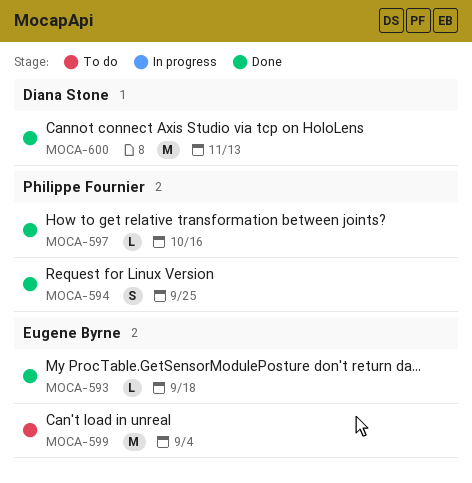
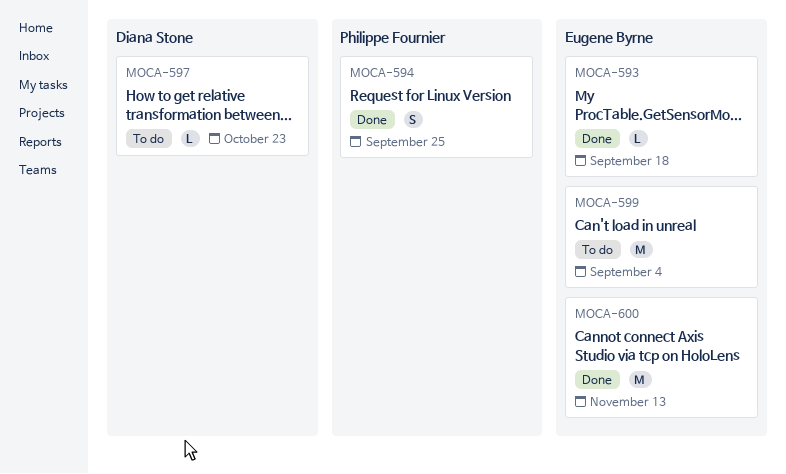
MOCA-597, status: Done -> To do
MOCA-597, owner: Philippe Fournier -> Diana Stone
MOCA-597, due: Oct 16 -> Oct 23
MOCA-600, owner: Diana Stone -> Eugene Byrne

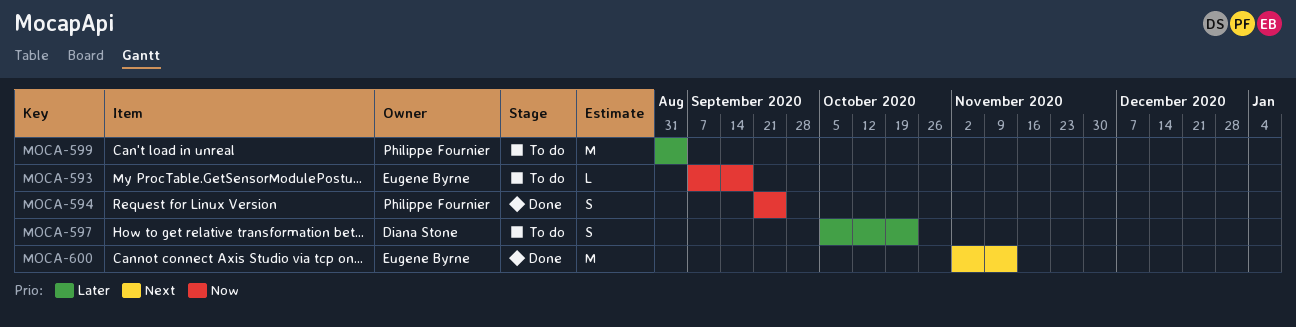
MOCA-593, status: Done -> To do
MOCA-597, estimate: L -> S
MOCA-599, owner: Eugene Byrne -> Philippe Fournier

